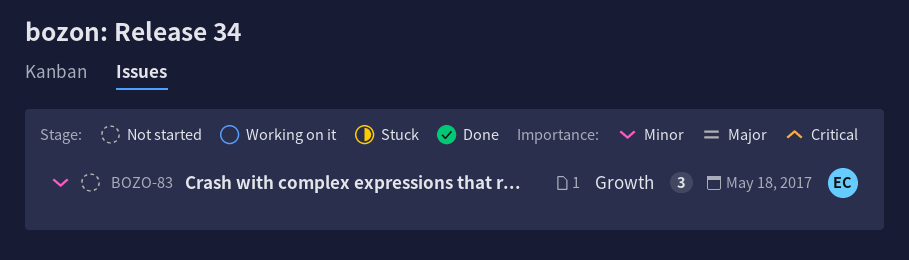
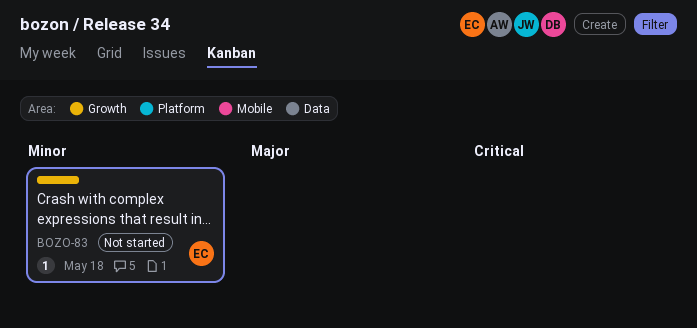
BOZO-83, estimate: 3 -> 1

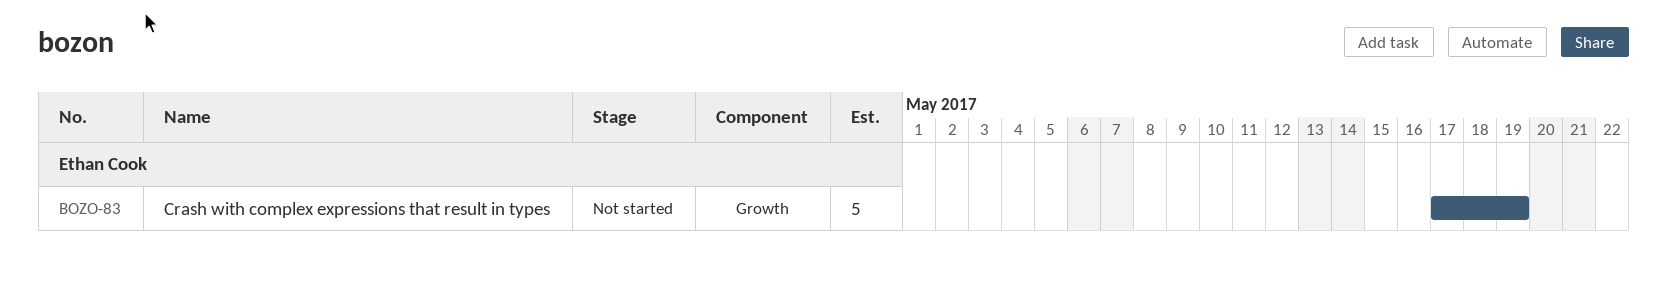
BOZO-83, estimate: 1 -> 5
BOZO-83, due: May 18 -> May 19

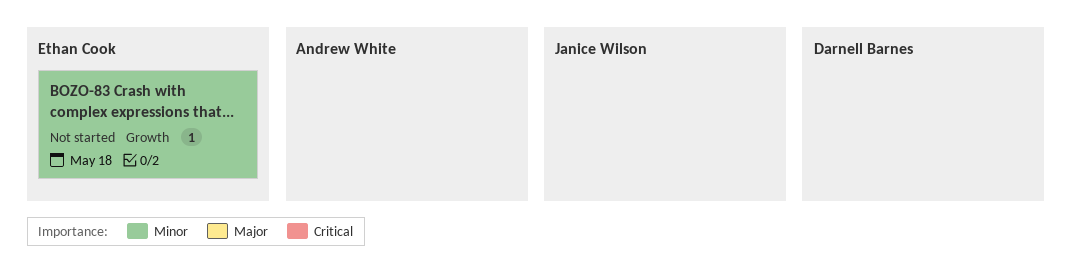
BOZO-83, estimate: 5 -> 1
BOZO-83, due: May 19 -> May 18

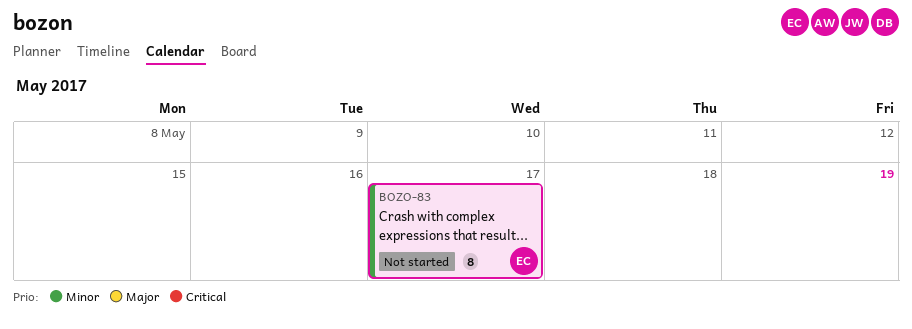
BOZO-83, estimate: 1 -> 8
BOZO-83, due: May 18 -> May 17

